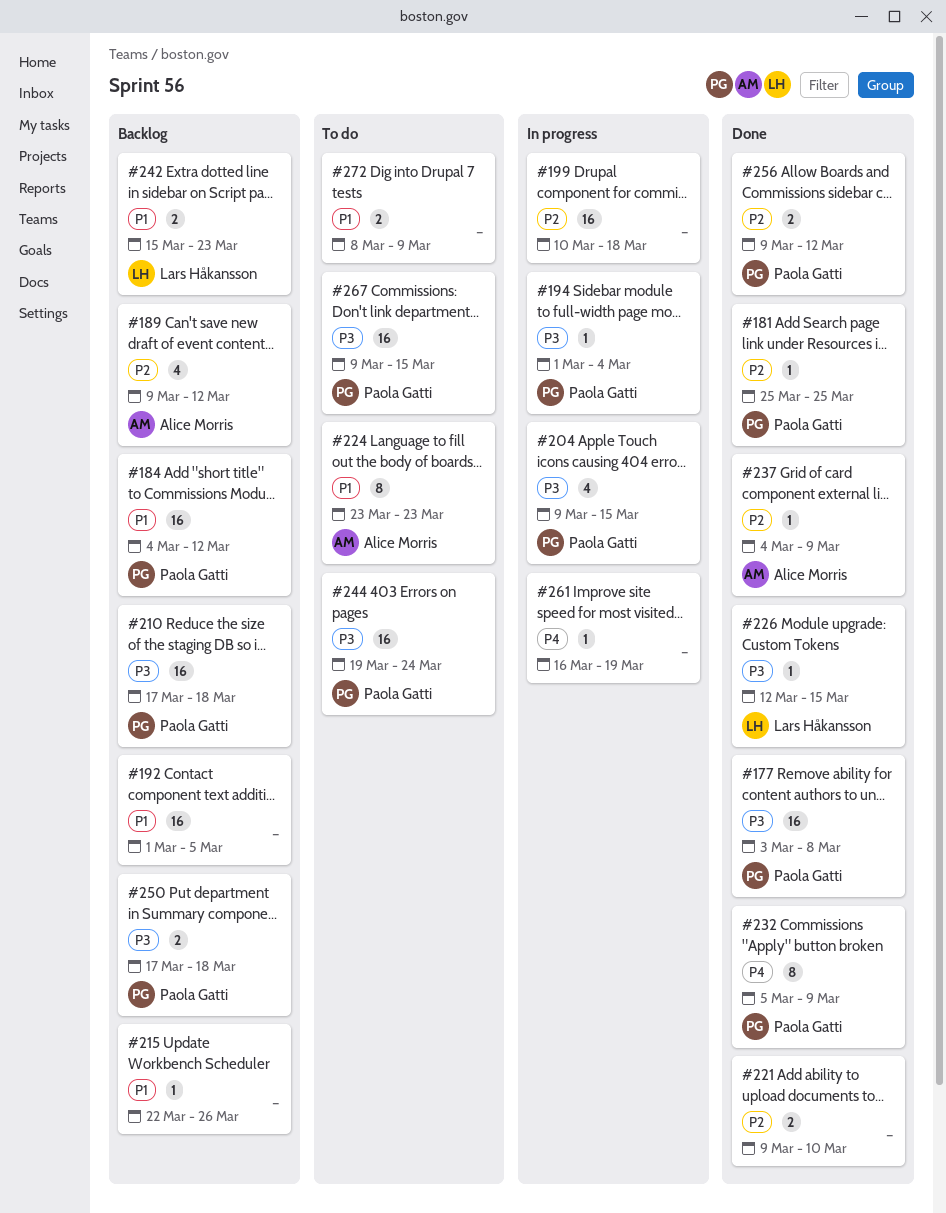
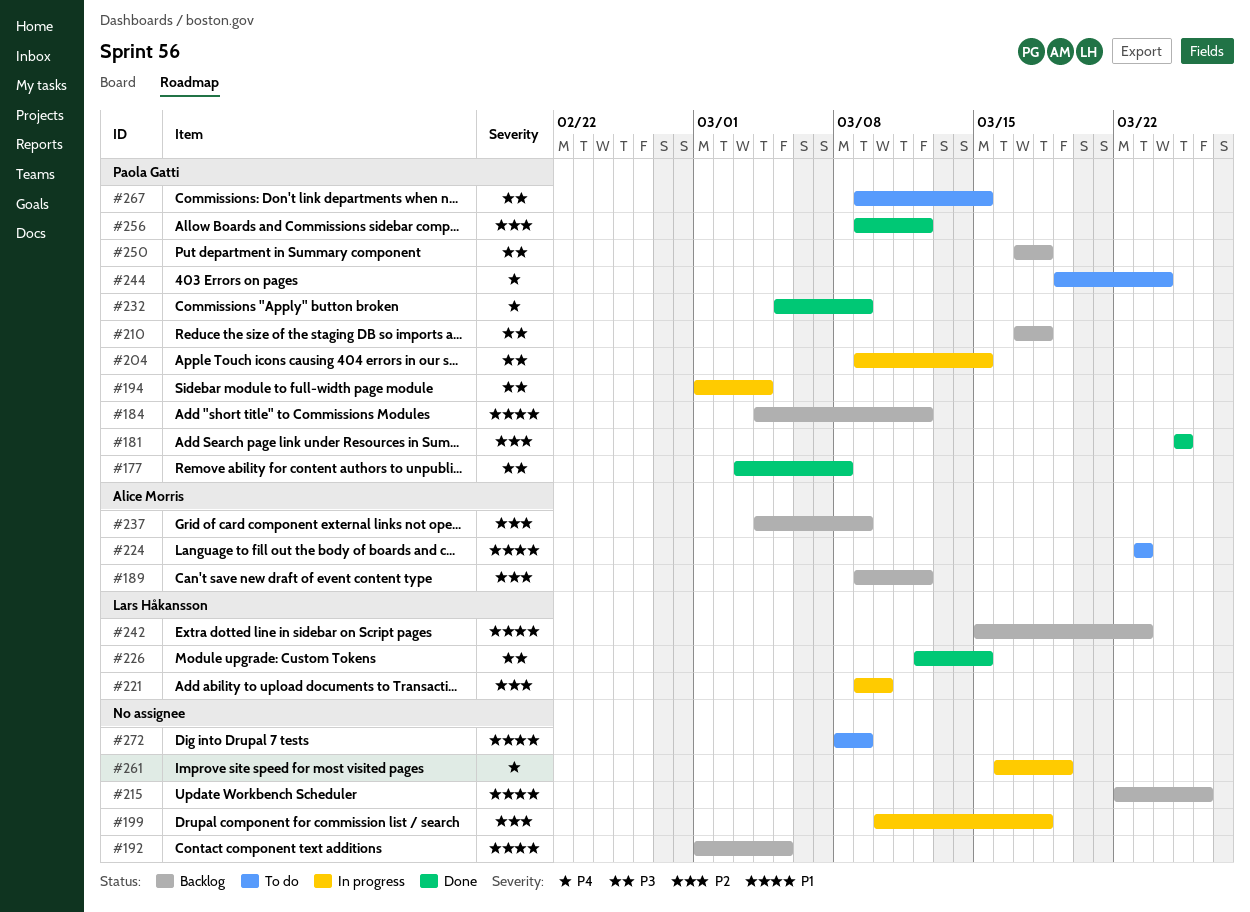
#221, status: Done -> In progress
#221, owner: none -> Lars Håkansson
#237, status: Done -> Backlog
#244, priority: P3 -> P4

